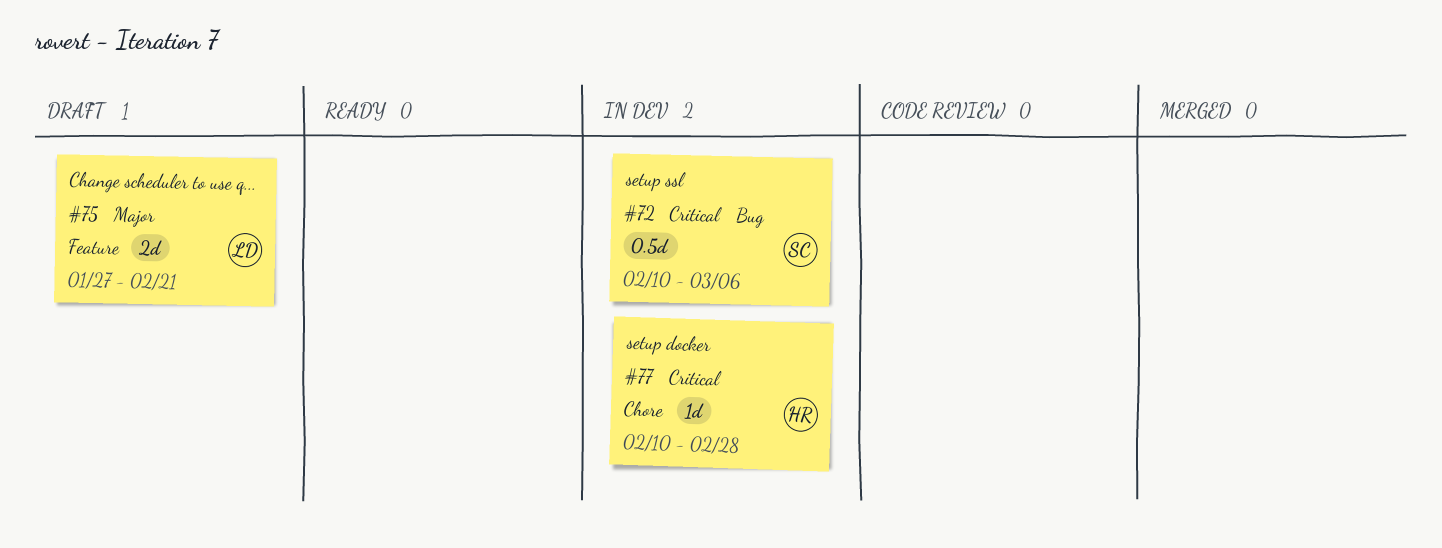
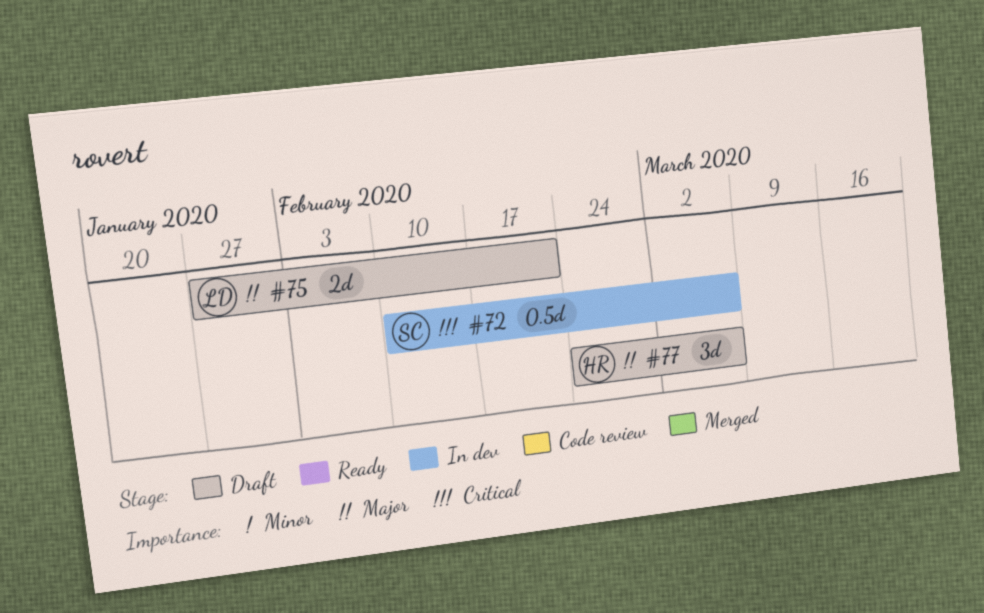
#77, status: In dev -> Draft
#77, priority: Critical -> Major
#77, estimate: 1d -> 3d
#77, start: Feb 10 -> Feb 24
#77, due: Feb 28 -> Mar 6

